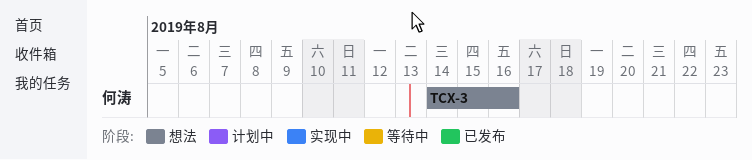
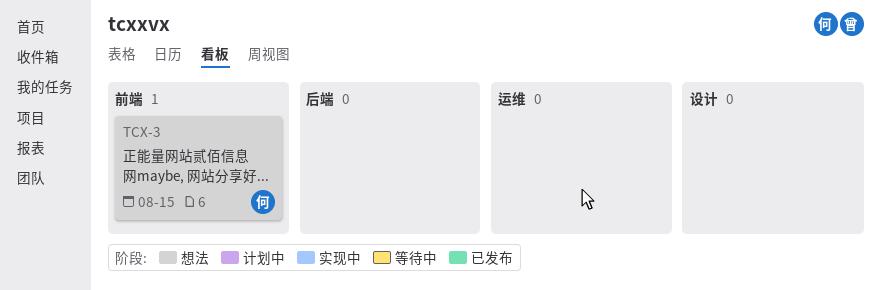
TCX-3, due: Aug 16 -> Aug 15

